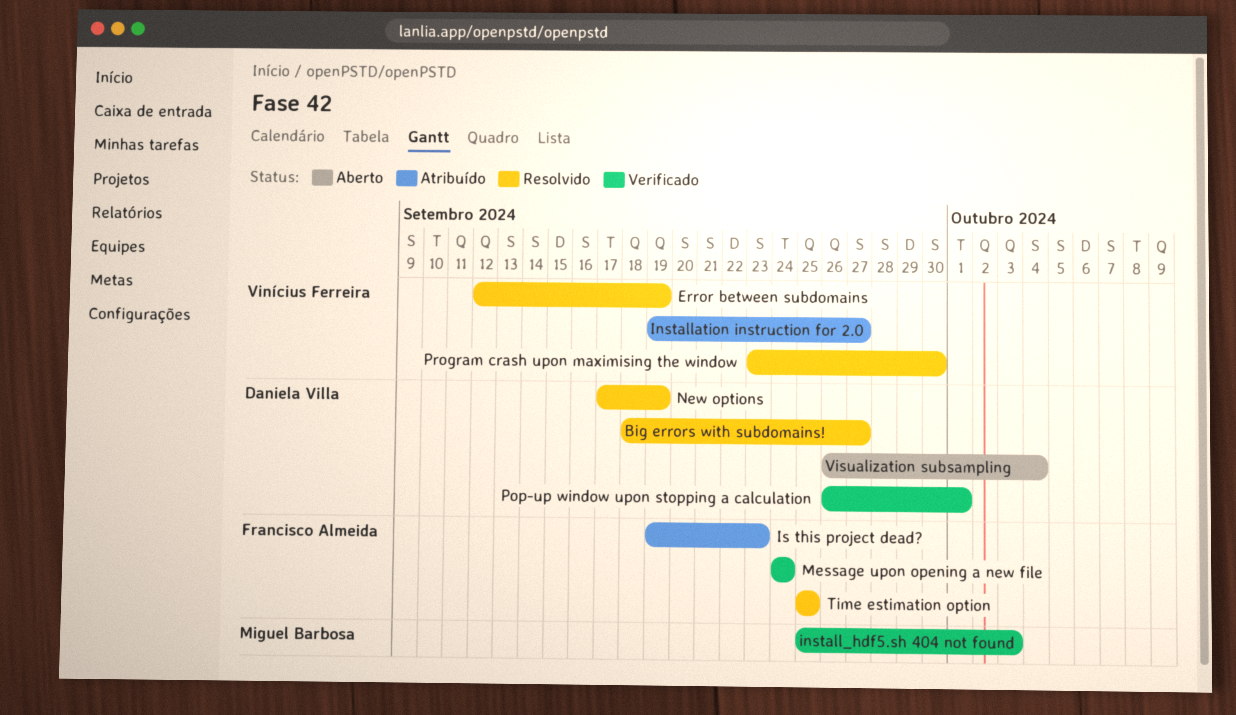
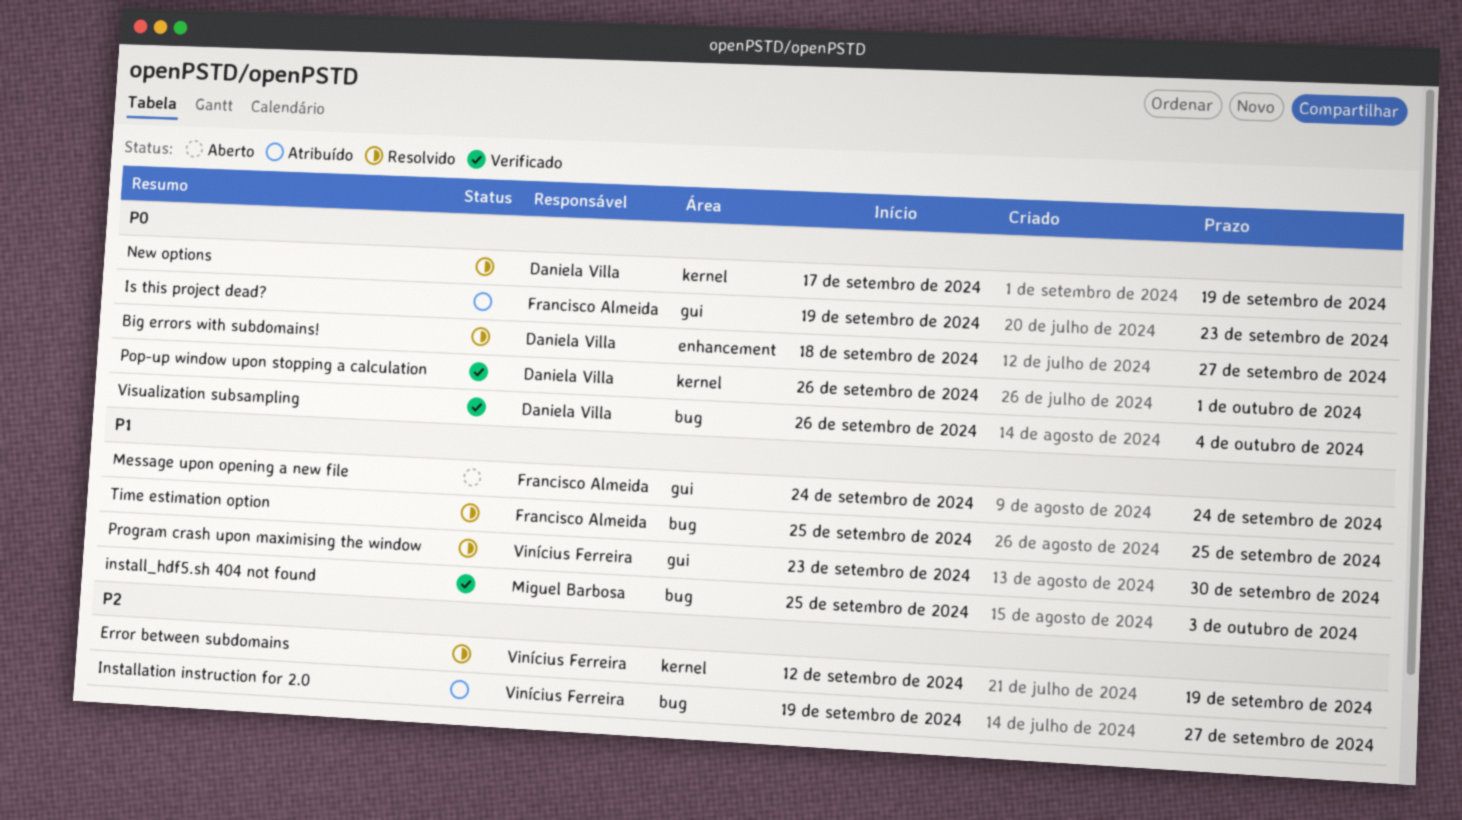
Message upon opening a new file, status: Verificado -> Aberto
Visualization subsampling, status: Aberto -> Verificado

